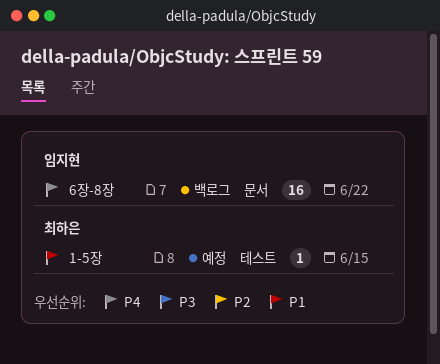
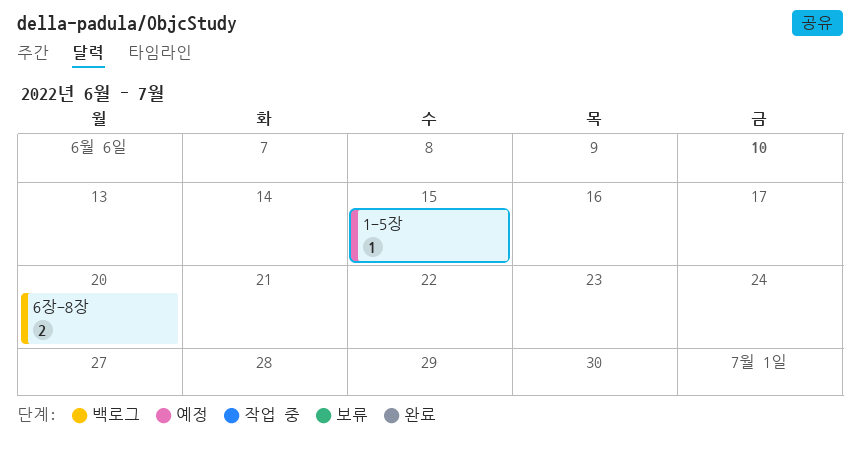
6장-8장, estimate: 16 -> 2
6장-8장, due: Jun 22 -> Jun 20

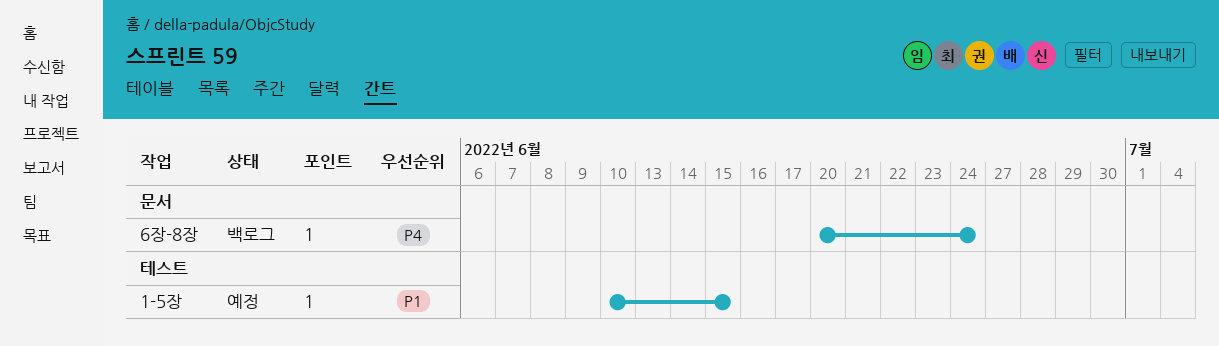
6장-8장, estimate: 2 -> 1
6장-8장, due: Jun 20 -> Jun 24

